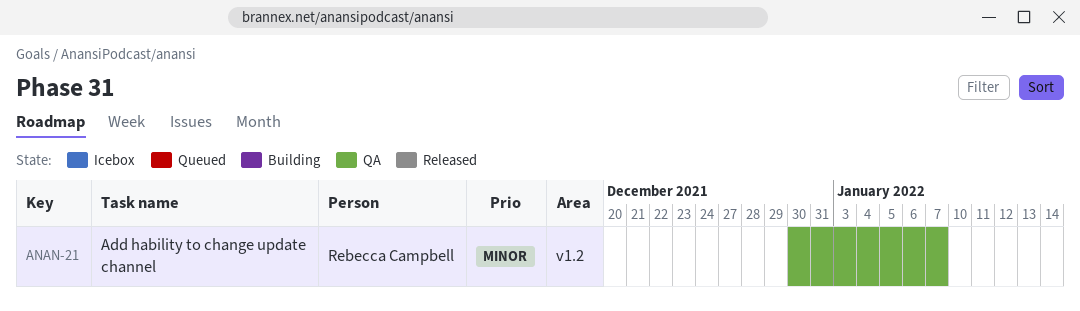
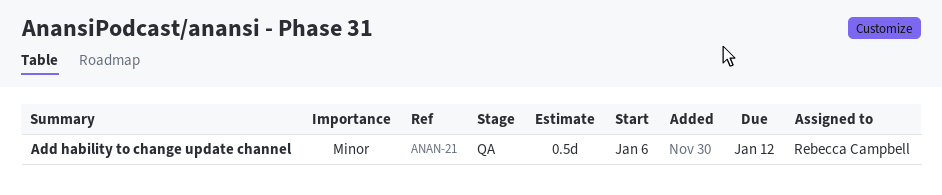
ANAN-21, start: Dec 30 -> Jan 6
ANAN-21, due: Jan 7 -> Jan 12

